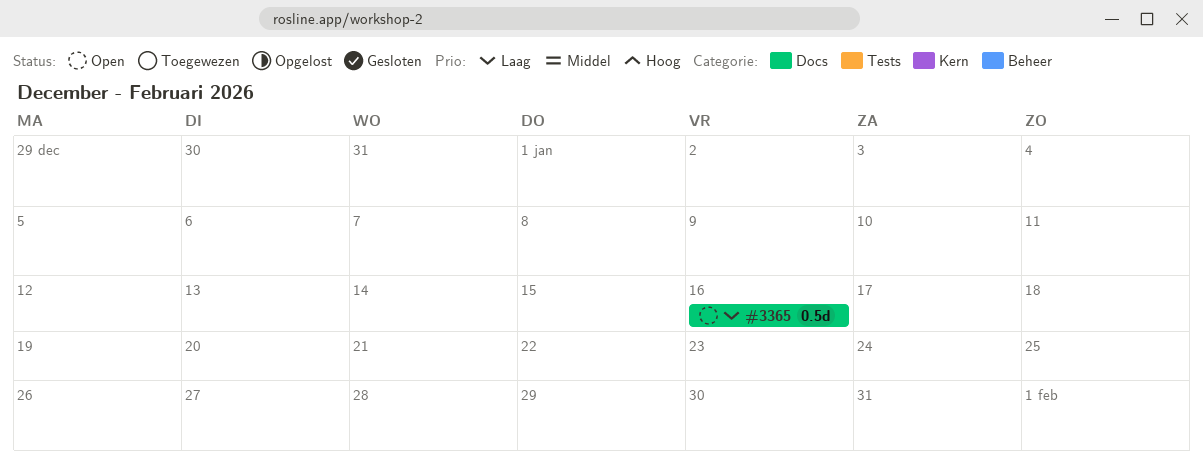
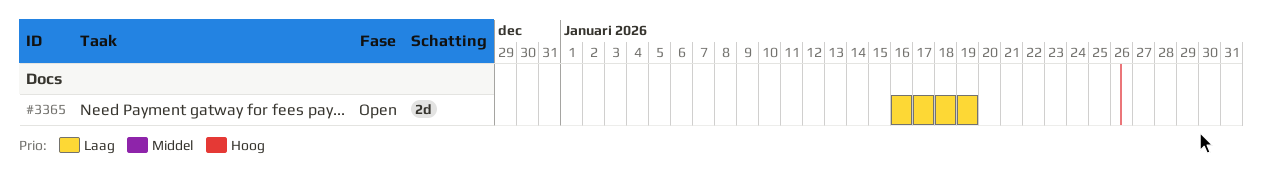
#3365, estimate: 0.5d -> 2d
#3365, due: Jan 16 -> Jan 19

